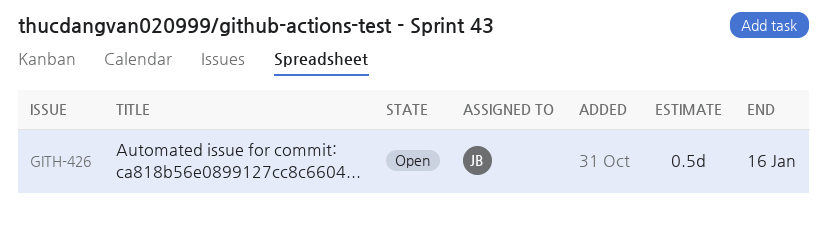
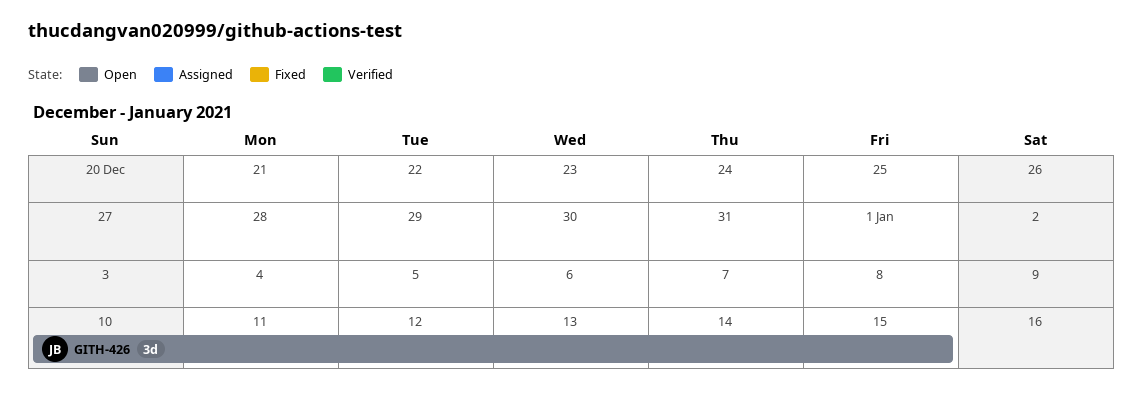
GITH-426, estimate: 0.5d -> 3d
GITH-426, due: Jan 16 -> Jan 15

